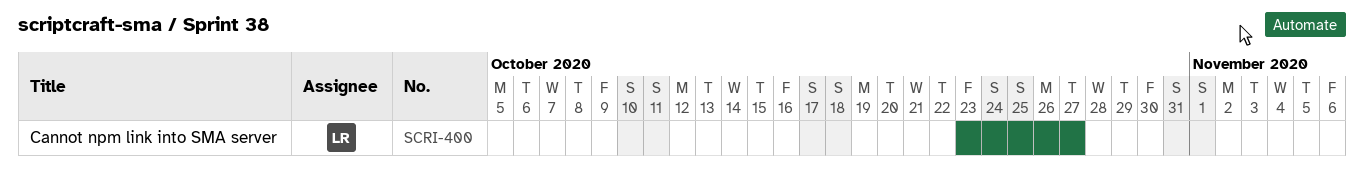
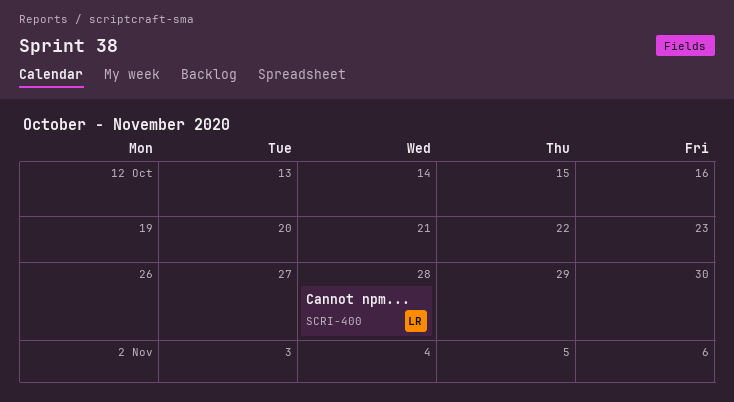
SCRI-400, due: Oct 27 -> Oct 28

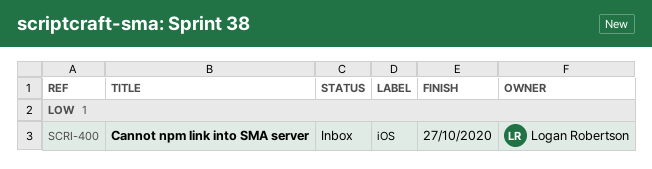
SCRI-400, due: Oct 28 -> Oct 27

